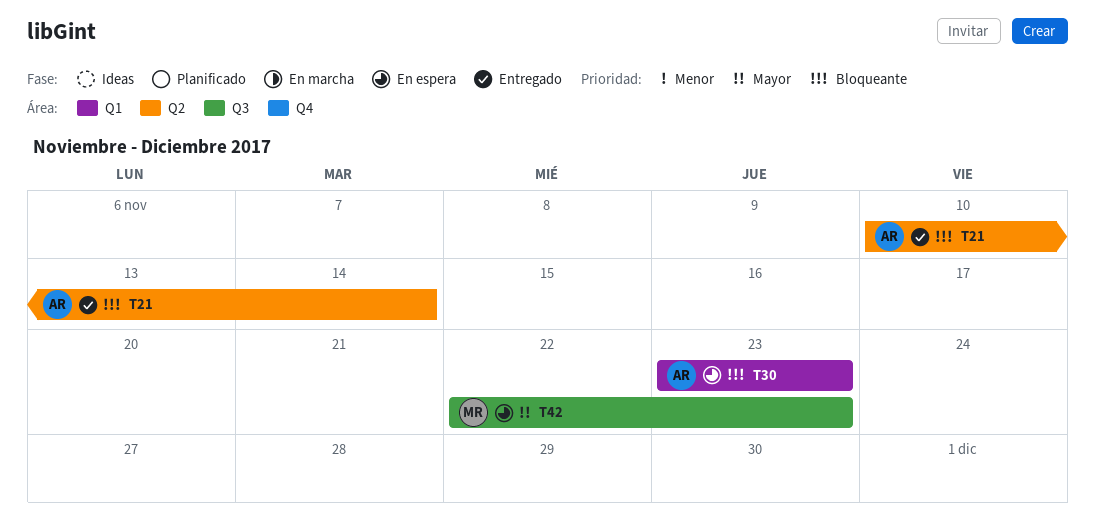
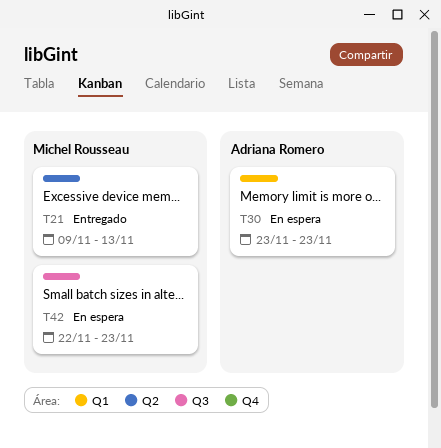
T21, owner: Adriana Romero -> Michel Rousseau
T21, start: Nov 10 -> Nov 9
T21, due: Nov 14 -> Nov 13

